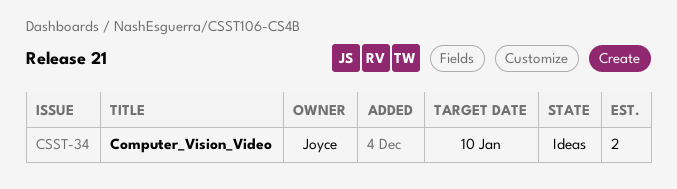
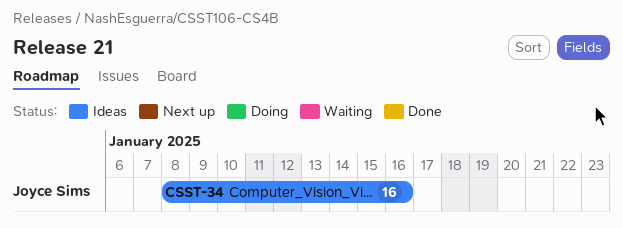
CSST-34, estimate: 2 -> 16
CSST-34, due: Jan 10 -> Jan 16

